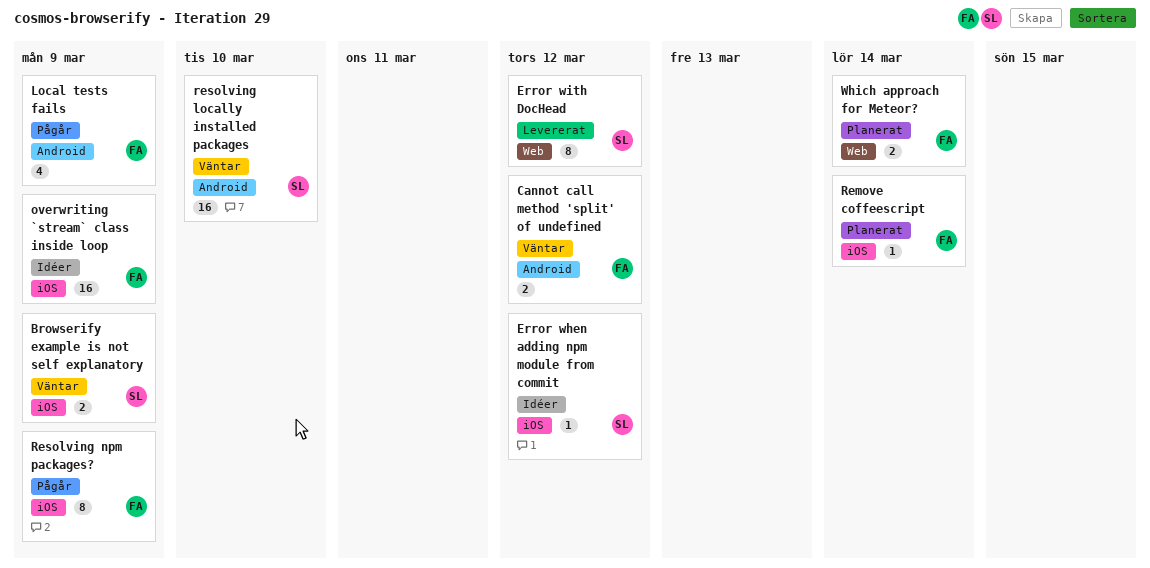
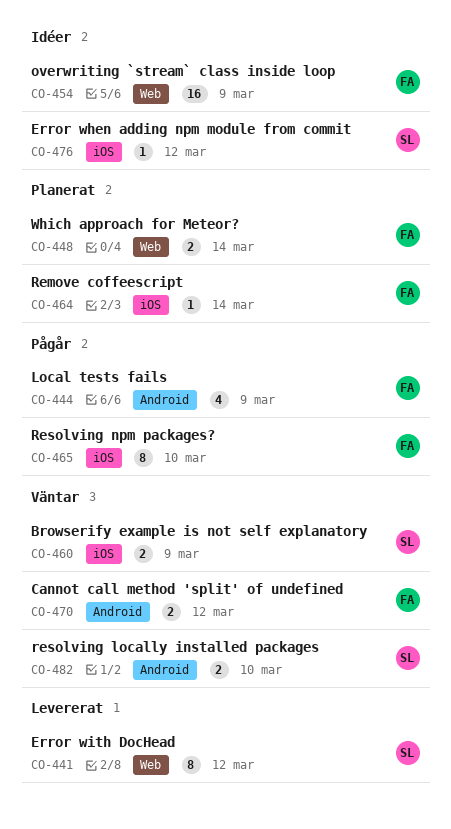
overwriting `stream` class inside loop, label: iOS -> Web
resolving locally installed packages, estimate: 16 -> 2
Resolving npm packages?, due: Mar 9 -> Mar 10

